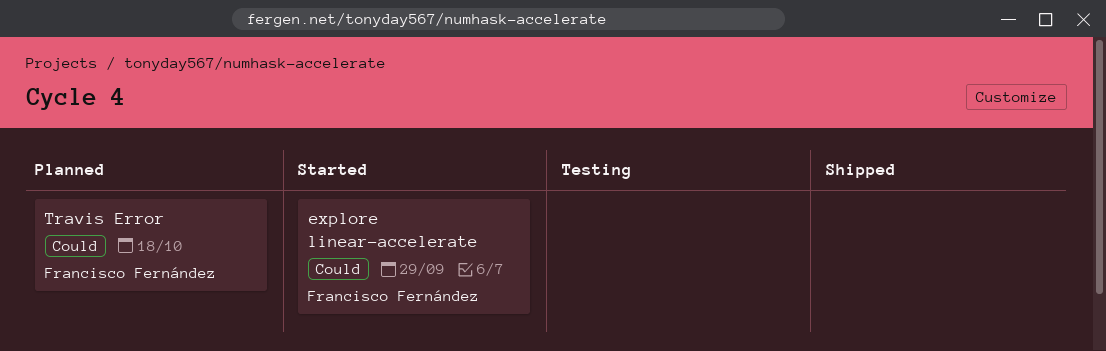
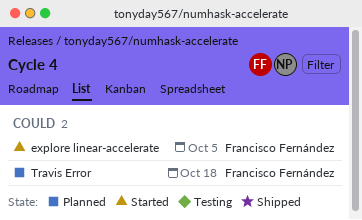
explore linear-accelerate, due: Sep 29 -> Oct 5

